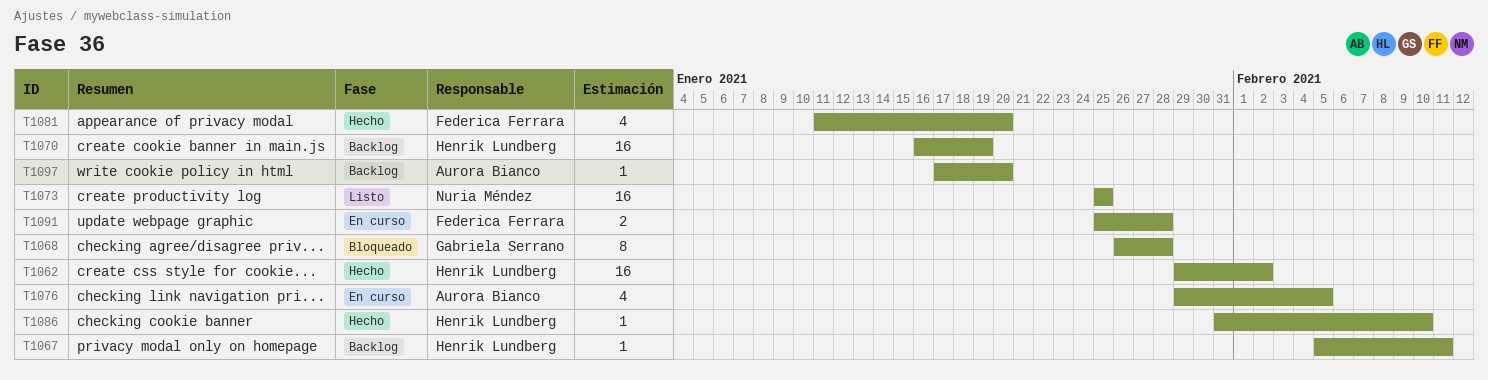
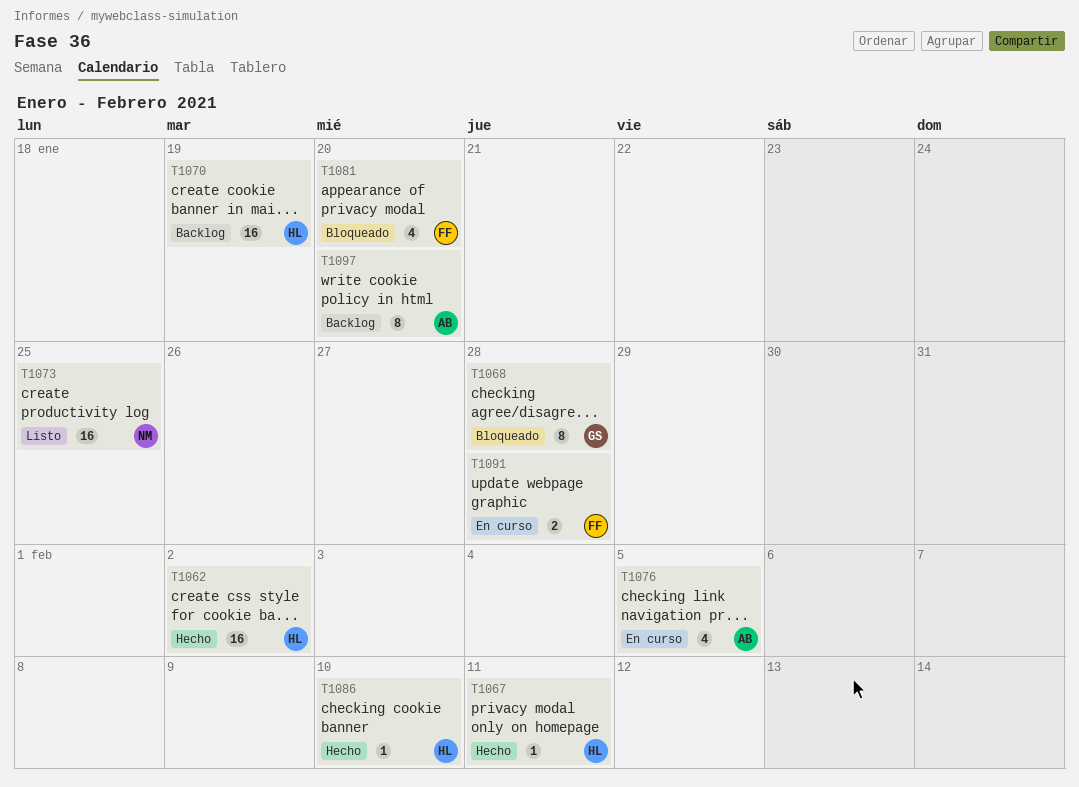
T1067, status: Backlog -> Hecho
T1081, status: Hecho -> Bloqueado
T1097, estimate: 1 -> 8

